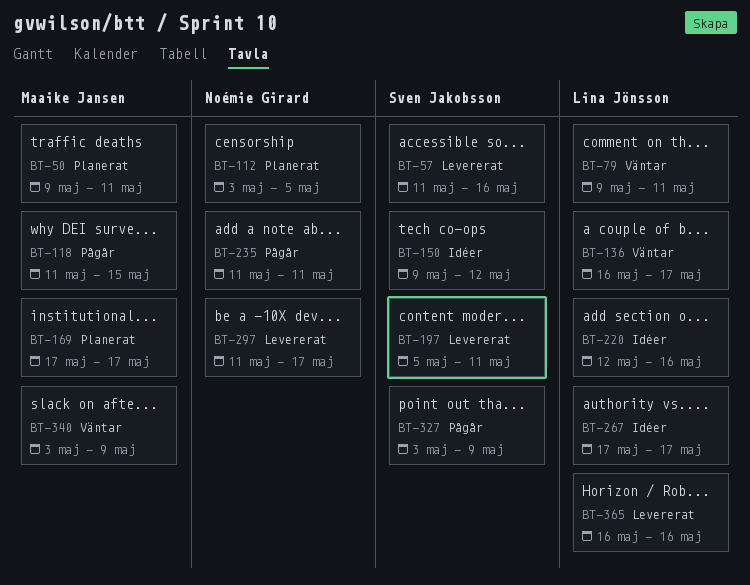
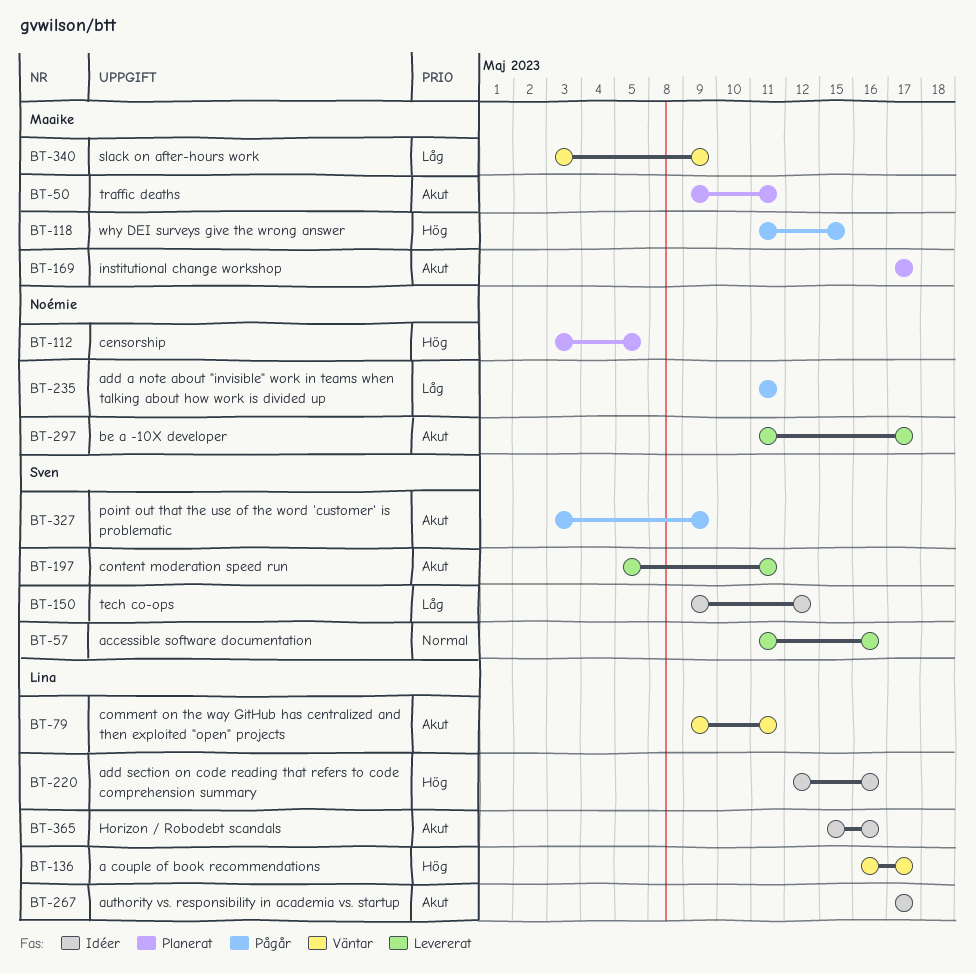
BT-365, status: Levererat -> Idéer
BT-365, start: May 16 -> May 15

